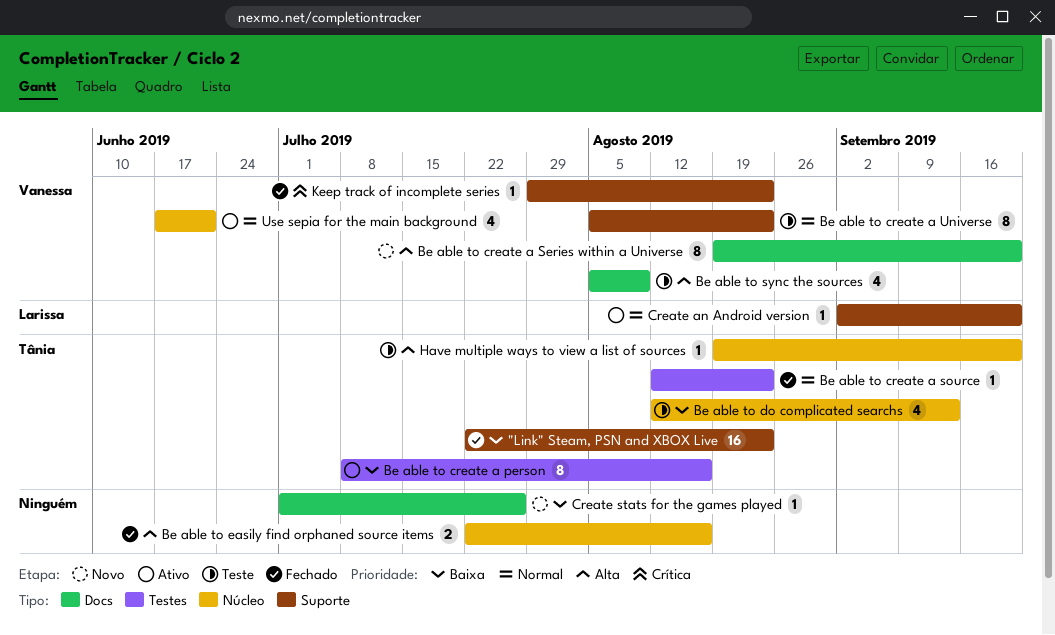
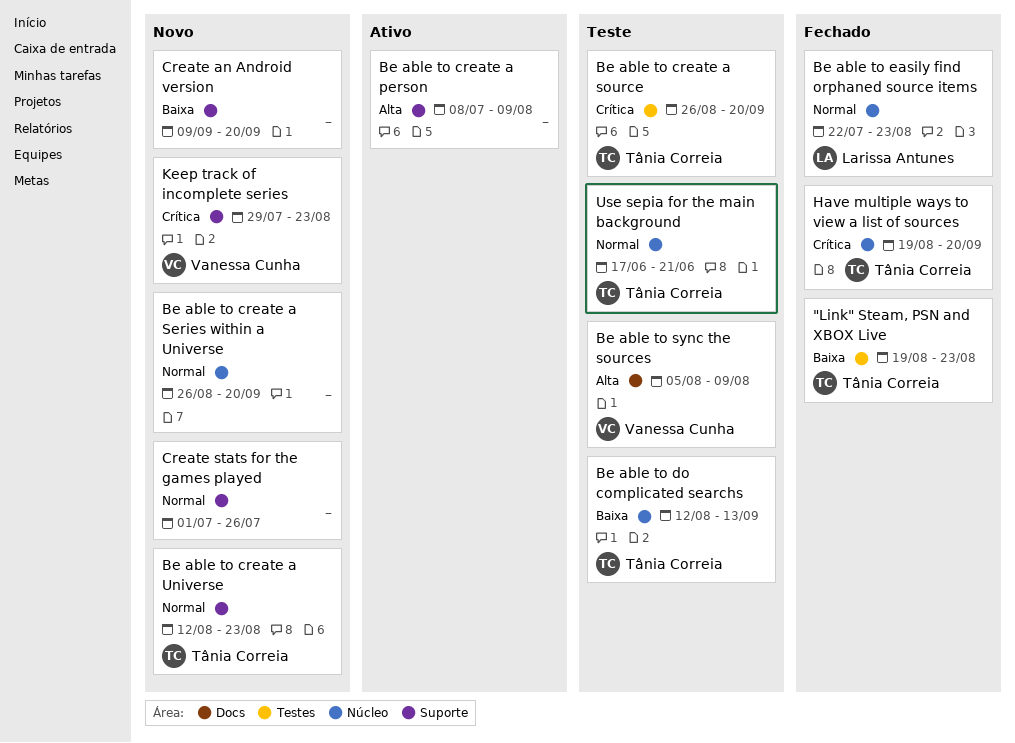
"Link" Steam, PSN and XBOX Live, label: Suporte -> Testes
"Link" Steam, PSN and XBOX Live, start: Jul 22 -> Aug 19
Be able to create a person, owner: Tânia Correia -> none
Be able to create a person, priority: Baixa -> Alta
Be able to create a person, label: Testes -> Suporte
Be able to create a person, due: Aug 16 -> Aug 9
Be able to create a Series within a Universe, owner: Vanessa Cunha -> none
Be able to create a Series within a Universe, priority: Alta -> Normal
Be able to create a Series within a Universe, label: Docs -> Núcleo
Be able to create a Series within a Universe, start: Aug 19 -> Aug 26
Be able to create a source, status: Fechado -> Teste
Be able to create a source, priority: Normal -> Crítica
Be able to create a source, start: Aug 12 -> Aug 26
Be able to create a source, due: Aug 23 -> Sep 20
Be able to create a Universe, status: Teste -> Novo
Be able to create a Universe, owner: Vanessa Cunha -> Tânia Correia
Be able to create a Universe, start: Aug 5 -> Aug 12
Be able to easily find orphaned source items, owner: none -> Larissa Antunes
Be able to easily find orphaned source items, priority: Alta -> Normal
Be able to easily find orphaned source items, due: Aug 16 -> Aug 23
Create an Android version, status: Ativo -> Novo
Create an Android version, owner: Larissa Antunes -> none
Create an Android version, priority: Normal -> Baixa
Create an Android version, start: Sep 2 -> Sep 9
Create stats for the games played, priority: Baixa -> Normal
Create stats for the games played, label: Docs -> Suporte
Have multiple ways to view a list of sources, status: Teste -> Fechado
Have multiple ways to view a list of sources, priority: Alta -> Crítica
Keep track of incomplete series, status: Fechado -> Novo
Use sepia for the main background, status: Ativo -> Teste
Use sepia for the main background, owner: Vanessa Cunha -> Tânia Correia

